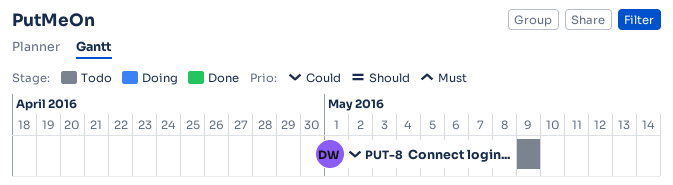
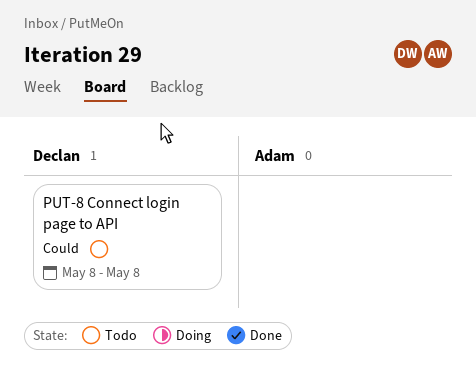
PUT-8, start: May 9 -> May 8
PUT-8, due: May 9 -> May 8

